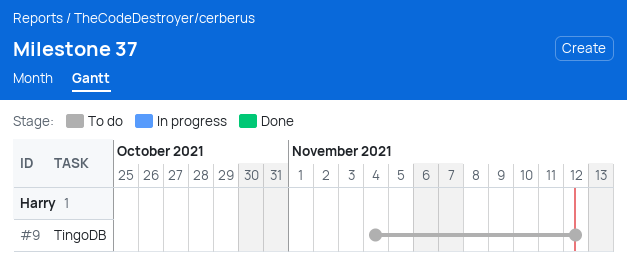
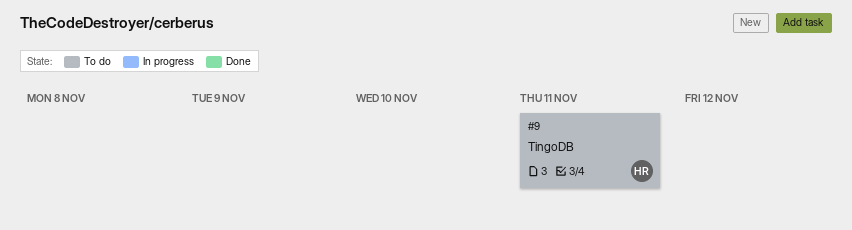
#9, due: Nov 12 -> Nov 11

